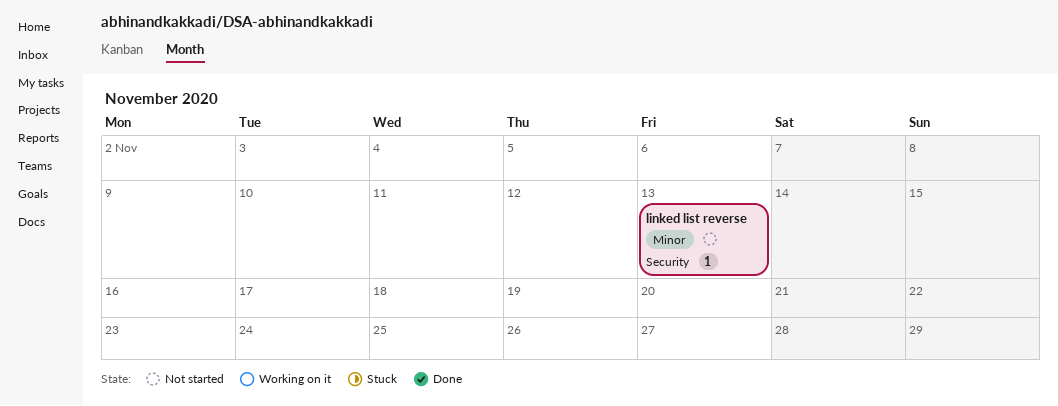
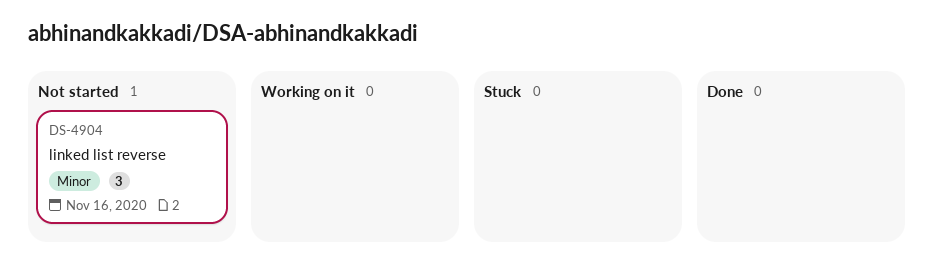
linked list reverse, estimate: 1 -> 3
linked list reverse, due: Nov 13 -> Nov 16

